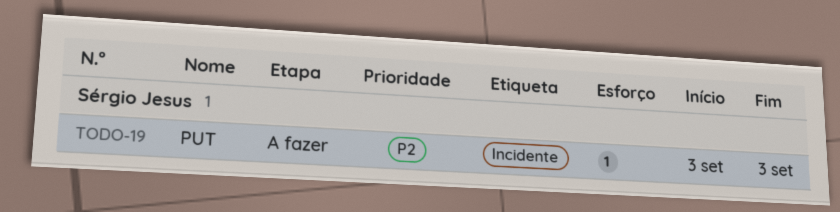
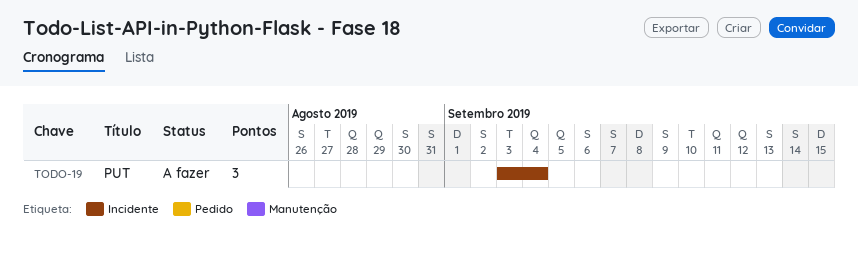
TODO-19, estimate: 1 -> 3
TODO-19, due: Sep 3 -> Sep 4

